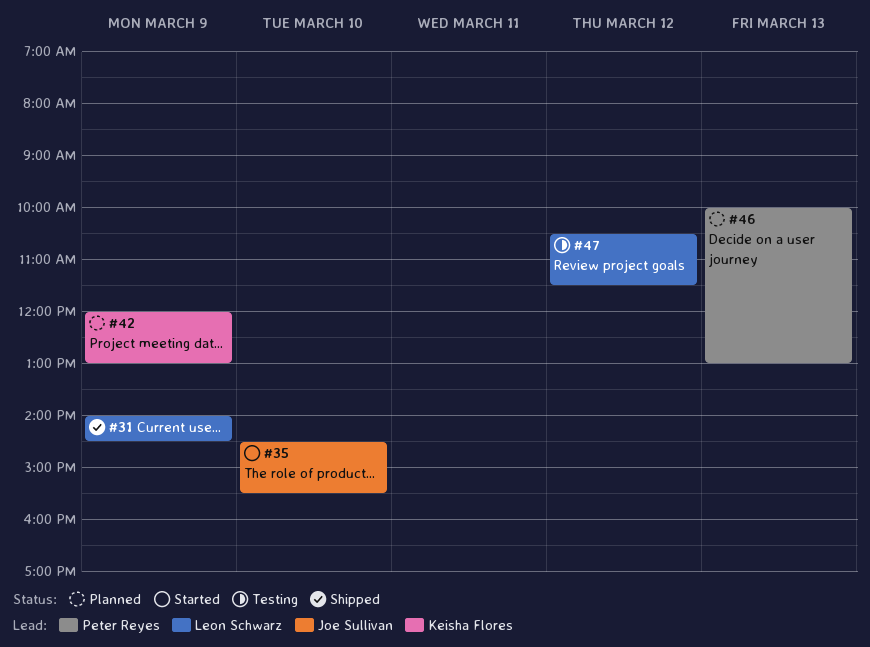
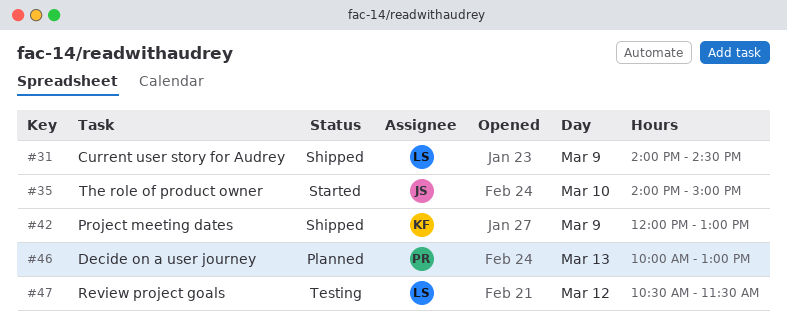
#35, begins: 14:30 -> 14:00
#35, ends: 15:30 -> 15:00
#42, status: Planned -> Shipped

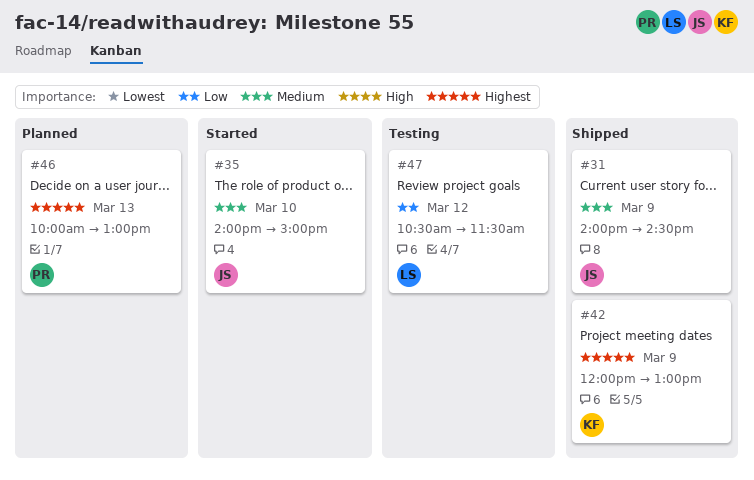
#31, owner: LS -> JS

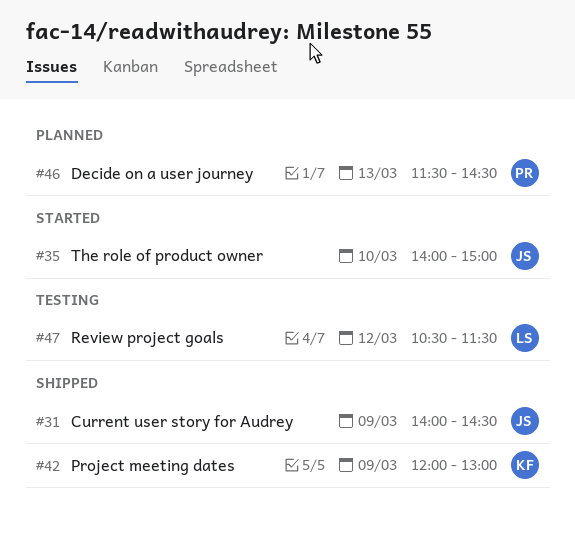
#46, begins: 10:00 -> 11:30
#46, ends: 13:00 -> 14:30

